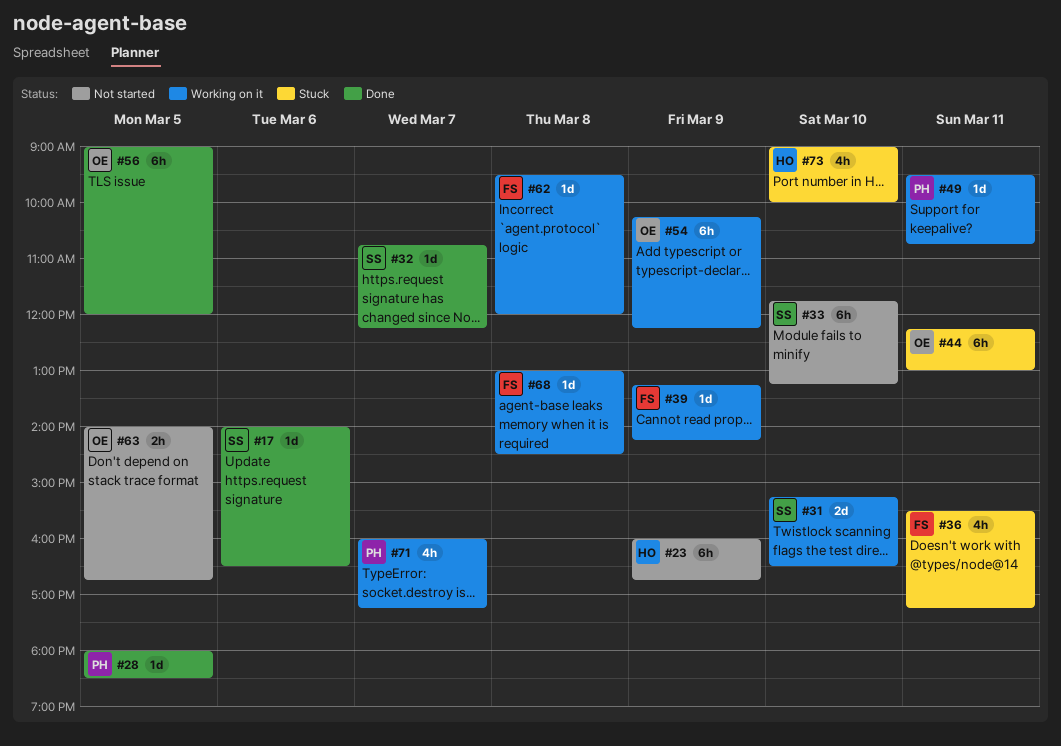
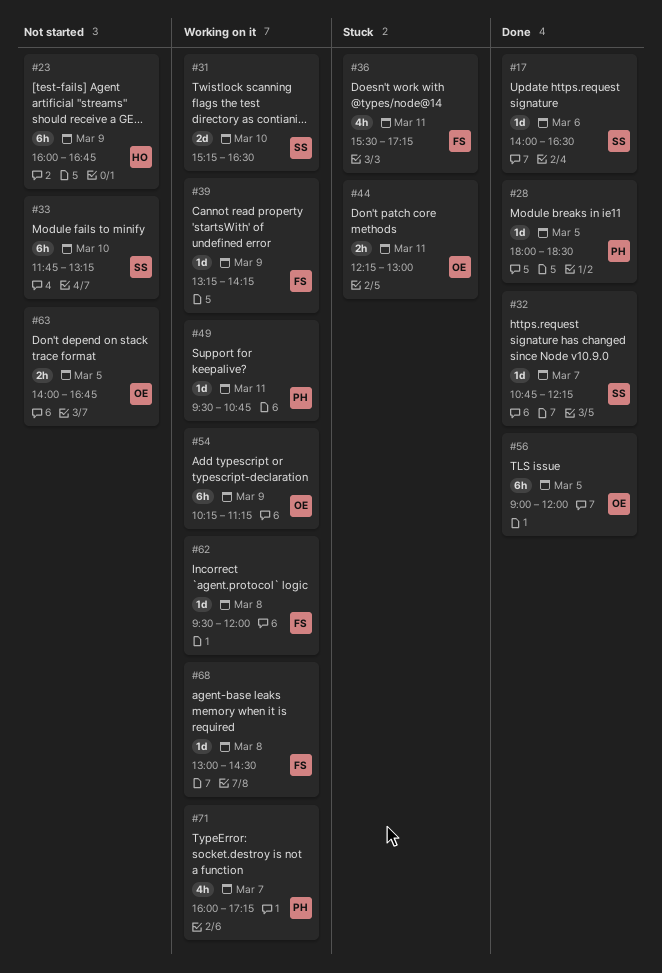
#44, estimate: 6h -> 2h
#54, ends: 12:15 -> 11:15
#73: present -> none

